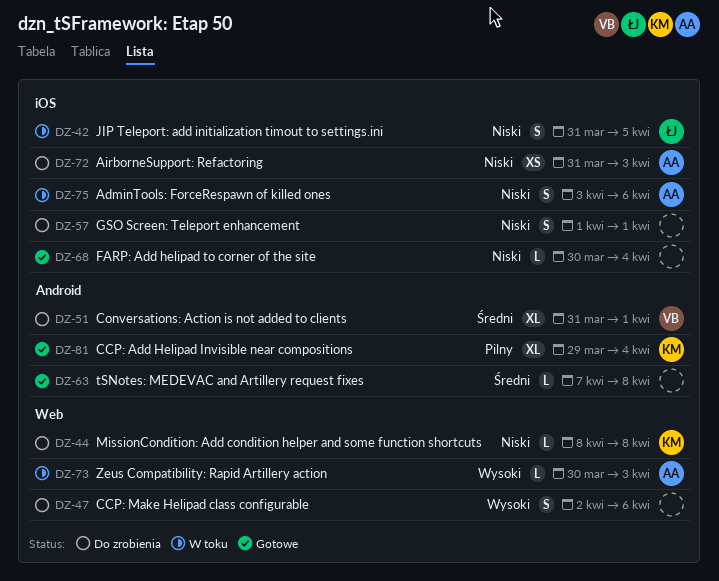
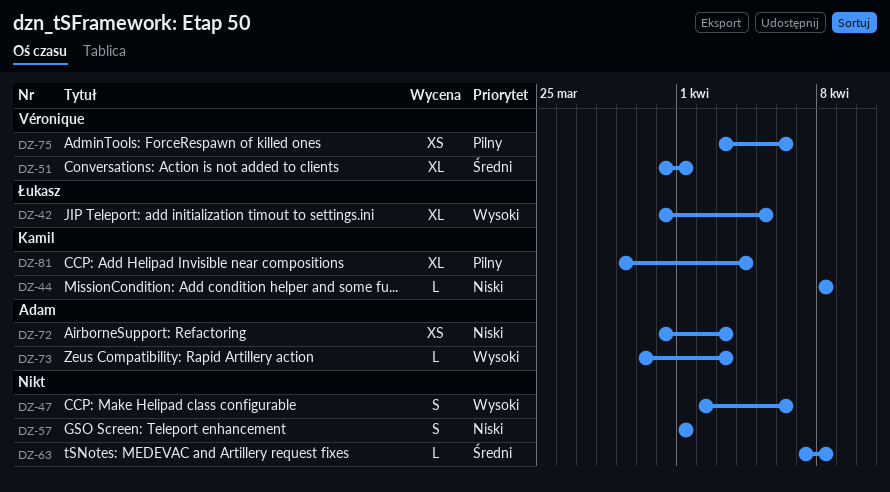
DZ-42, priority: Niski -> Wysoki
DZ-42, estimate: S -> XL
DZ-68: present -> none
DZ-75, owner: Adam -> Véronique
DZ-75, priority: Niski -> Pilny
DZ-75, estimate: S -> XS

